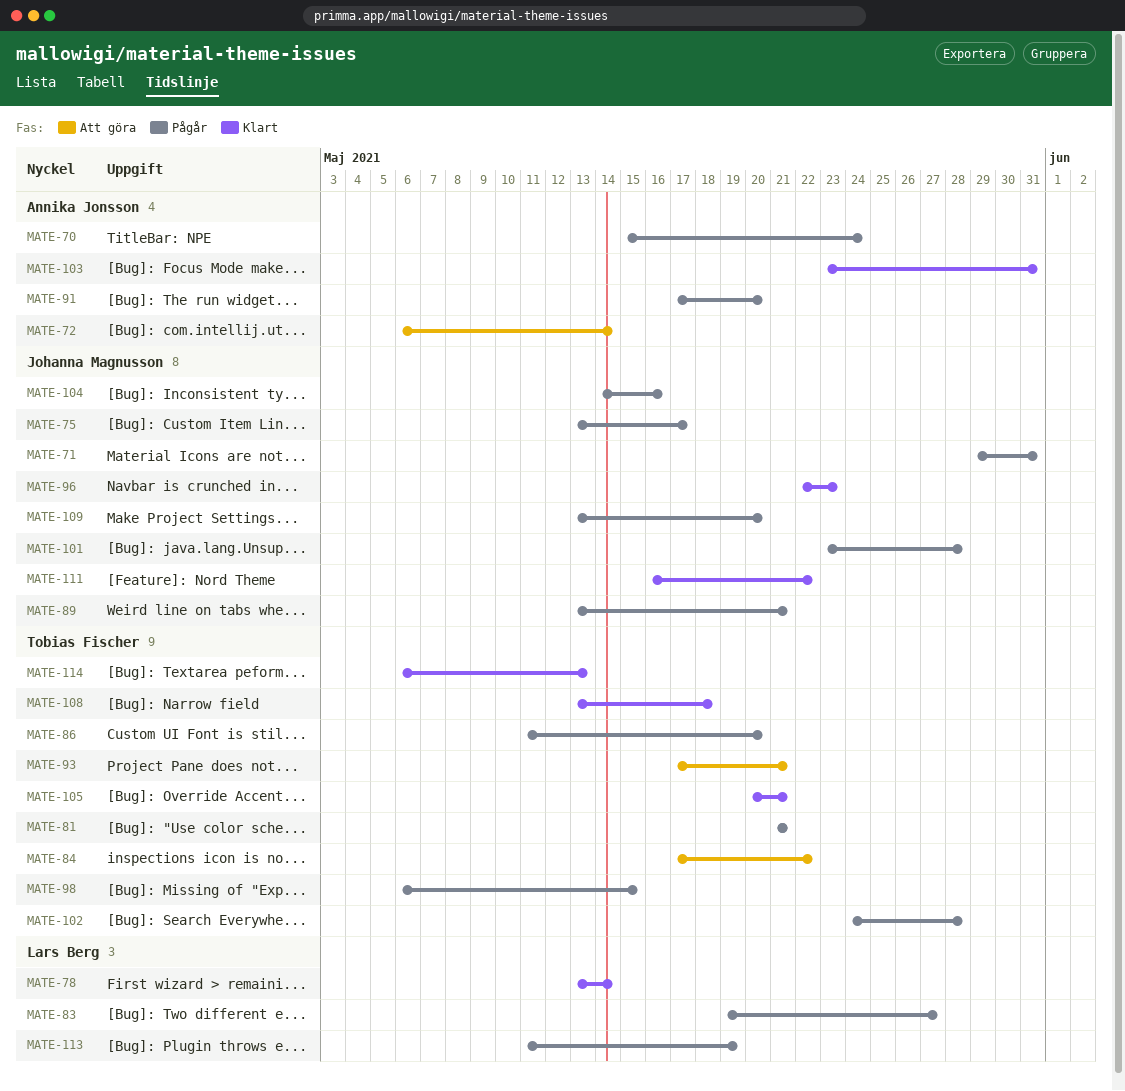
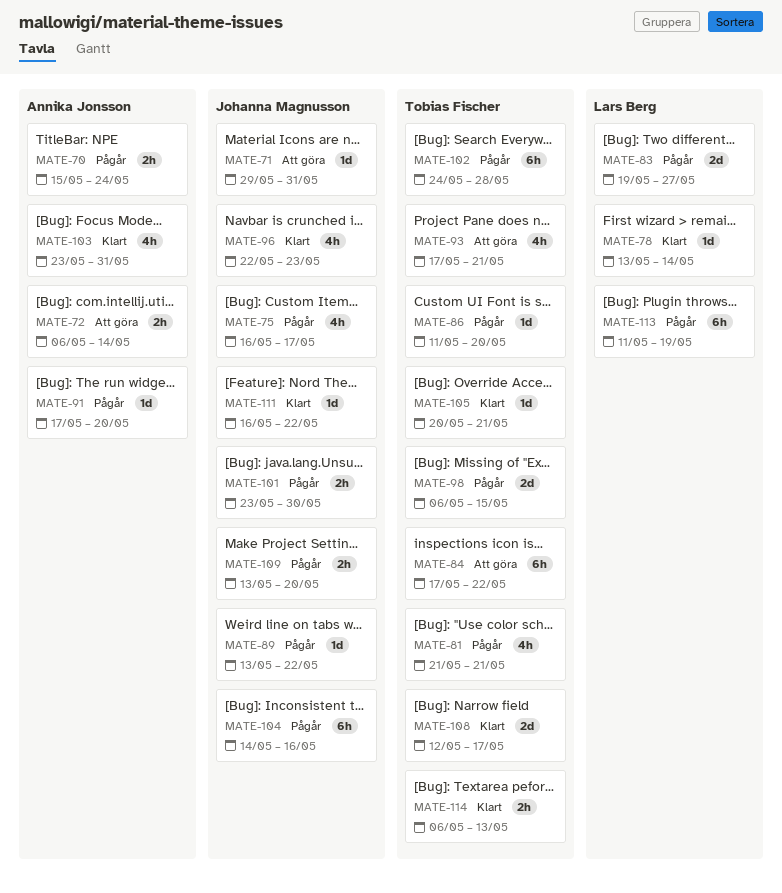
MATE-71, status: Pågår -> Att göra
MATE-75, start: May 13 -> May 16
MATE-89, due: May 21 -> May 22
MATE-101, due: May 28 -> May 30
MATE-108, start: May 13 -> May 12
MATE-108, due: May 18 -> May 17

